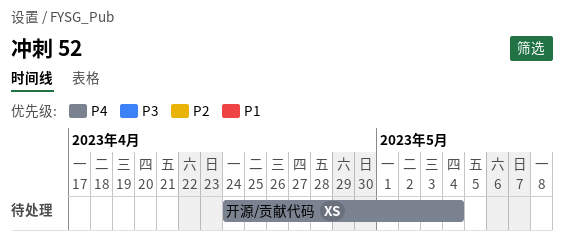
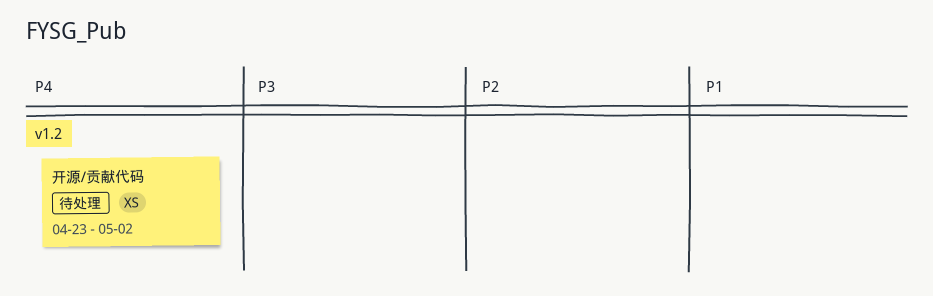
开源/贡献代码, start: Apr 24 -> Apr 23
开源/贡献代码, due: May 4 -> May 2

